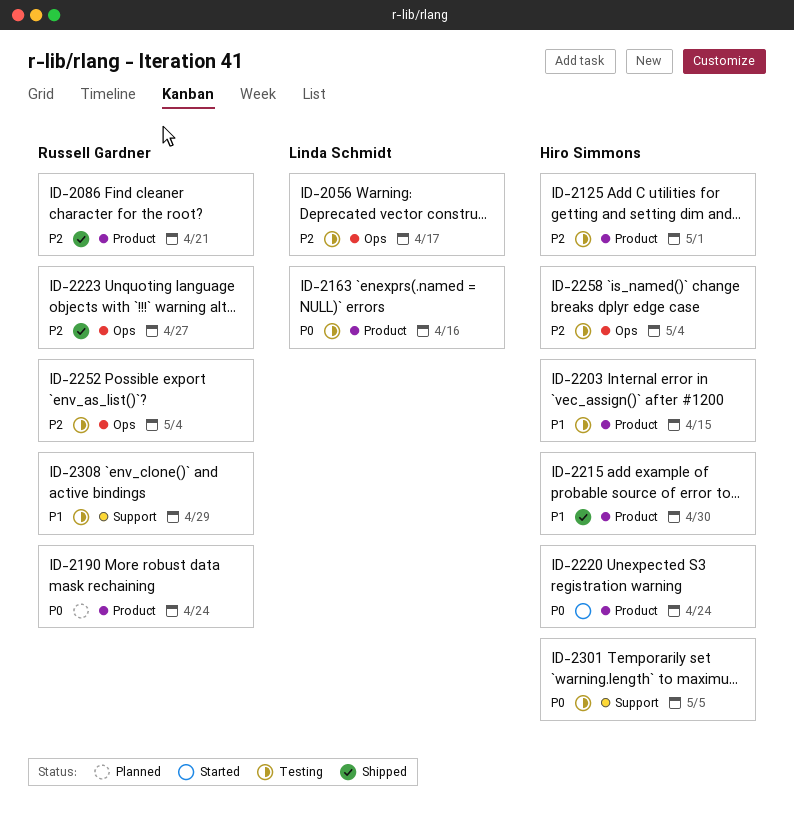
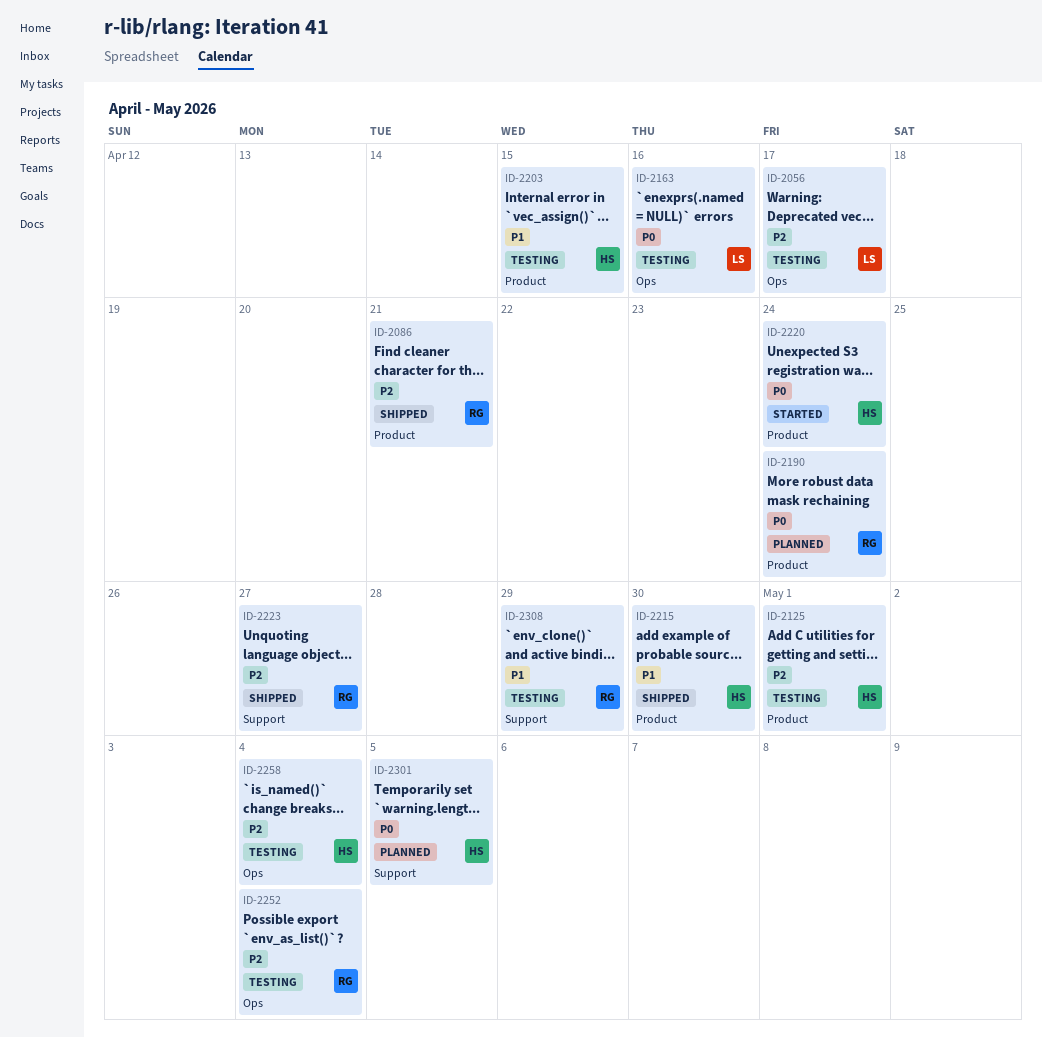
ID-2163, label: Product -> Ops
ID-2223, label: Ops -> Support
ID-2301, status: Testing -> Planned

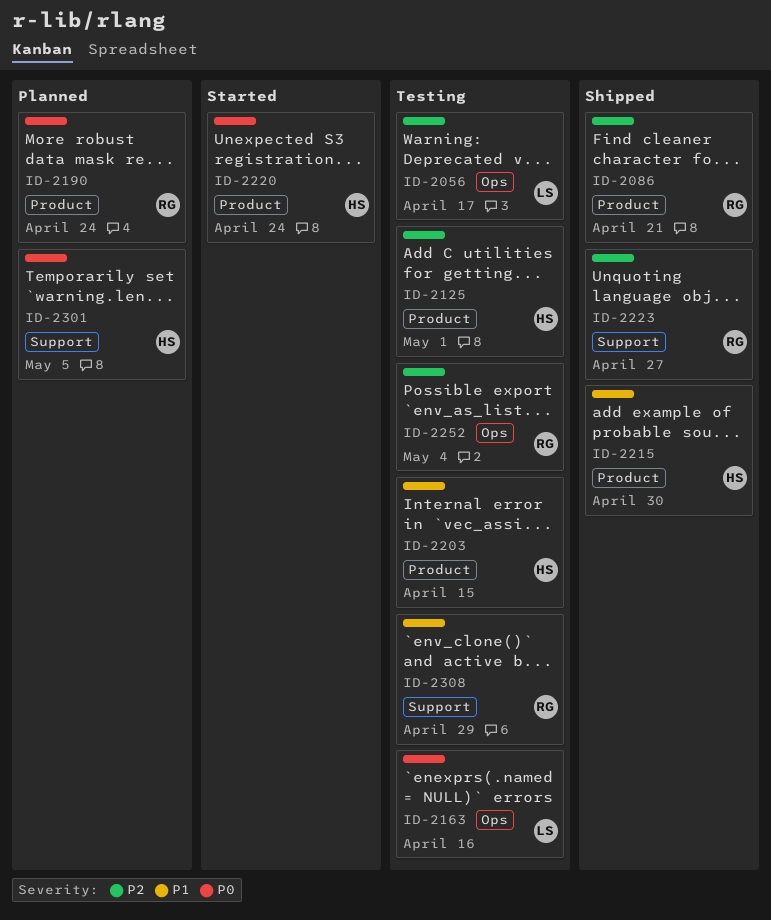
ID-2258: present -> none

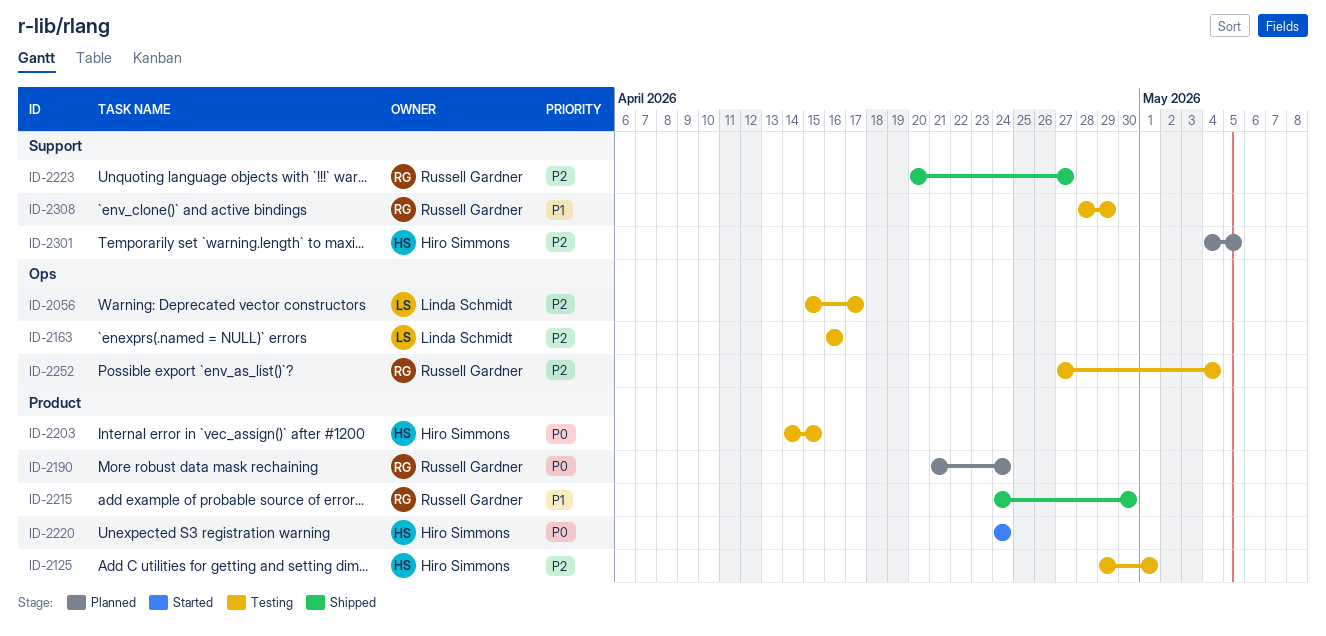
ID-2086: present -> none
ID-2163, priority: P0 -> P2
ID-2203, priority: P1 -> P0
ID-2215, owner: Hiro Simmons -> Russell Gardner
ID-2301, priority: P0 -> P2

